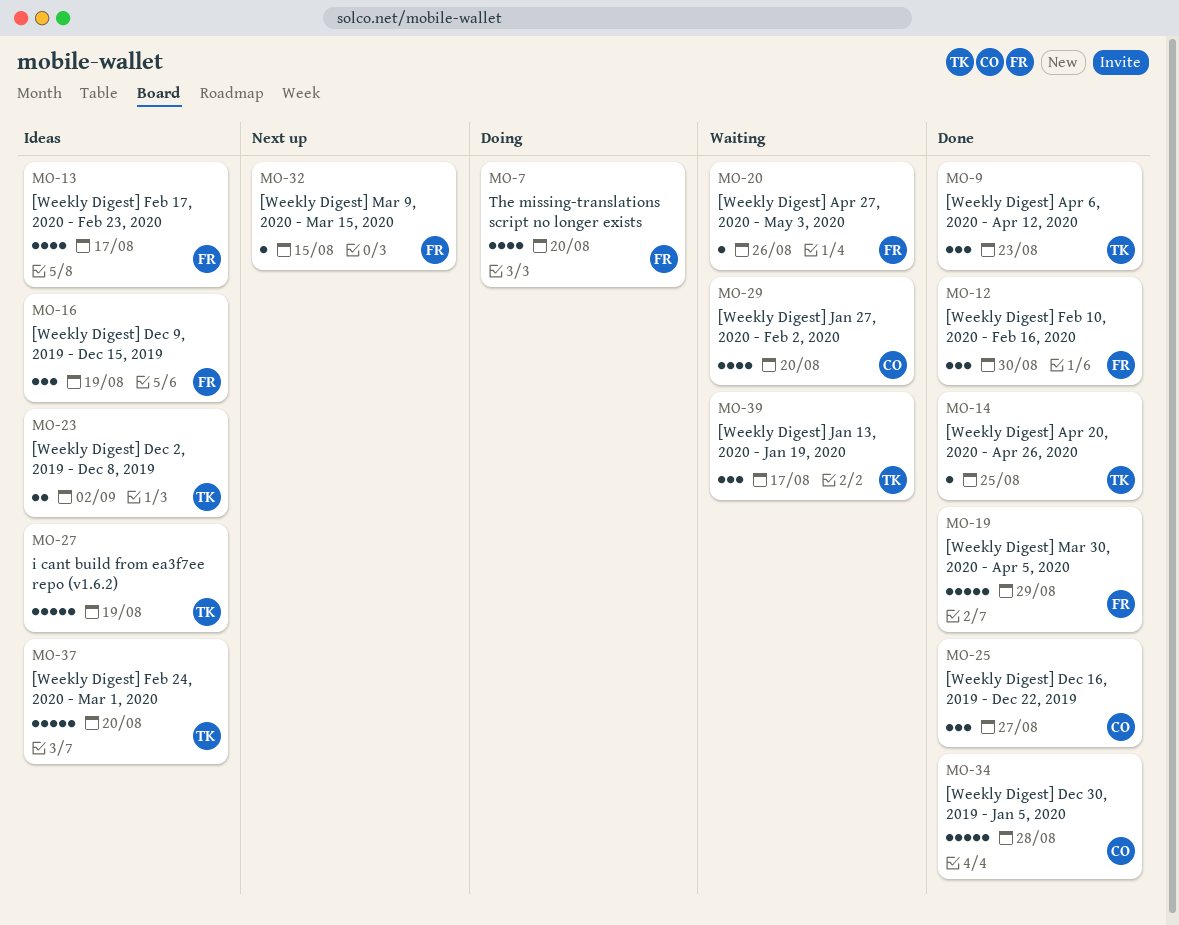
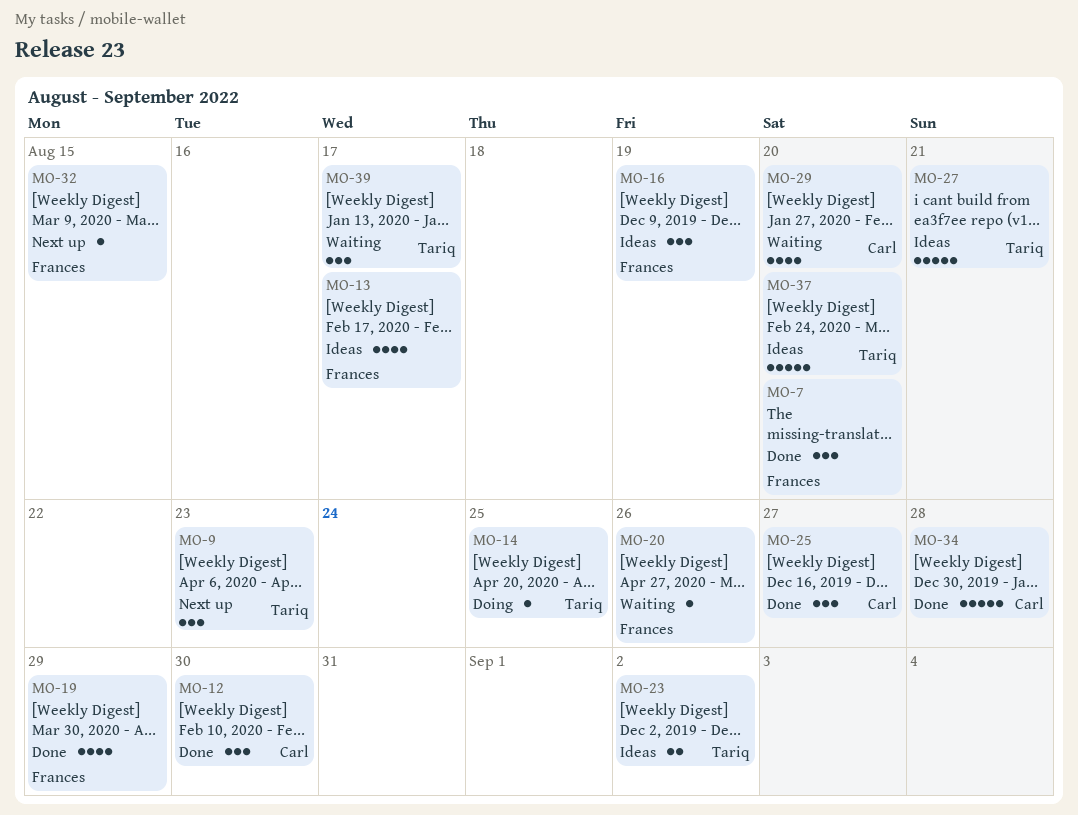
MO-7, status: Doing -> Done
MO-7, estimate: 4 -> 3
MO-9, status: Done -> Next up
MO-12, owner: Frances -> Carl
MO-14, status: Done -> Doing
MO-19, estimate: 5 -> 4
MO-27, due: Aug 19 -> Aug 21

